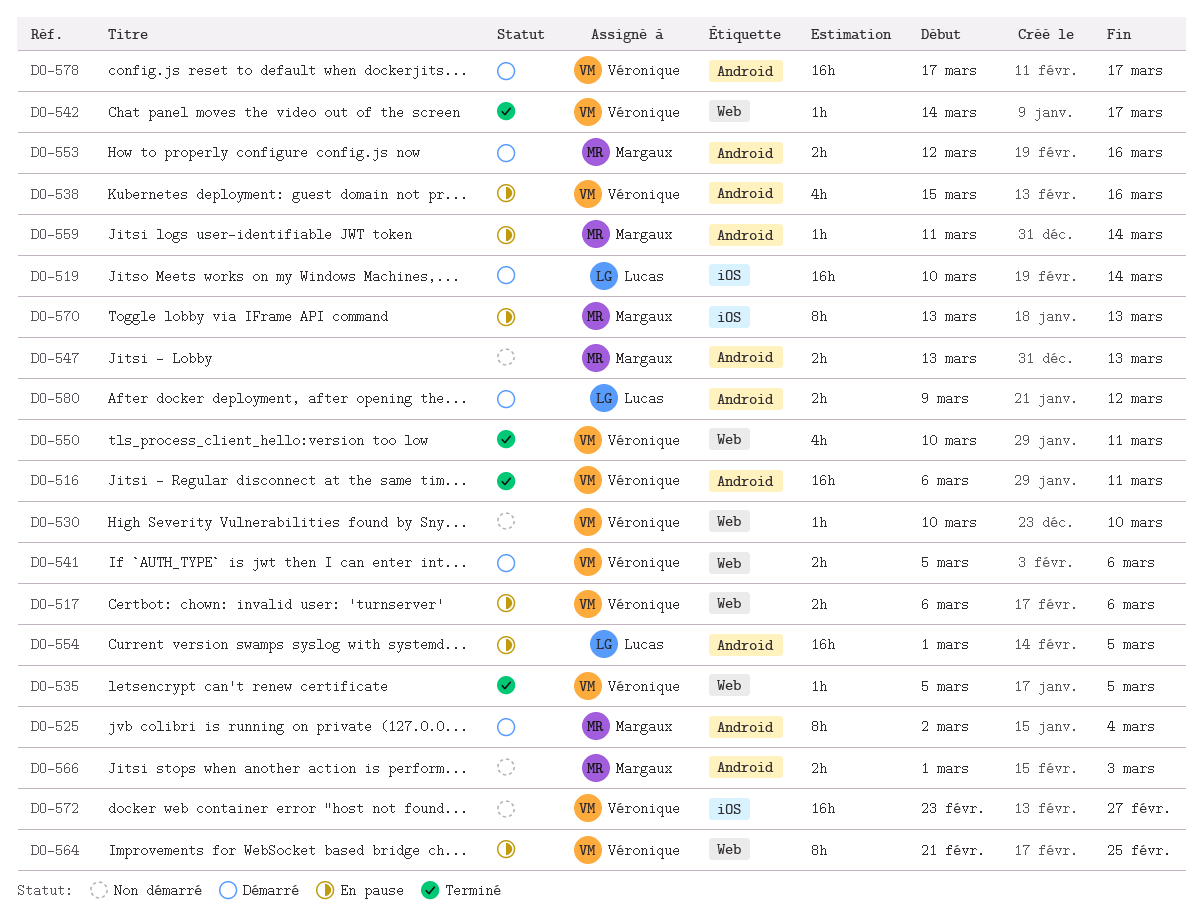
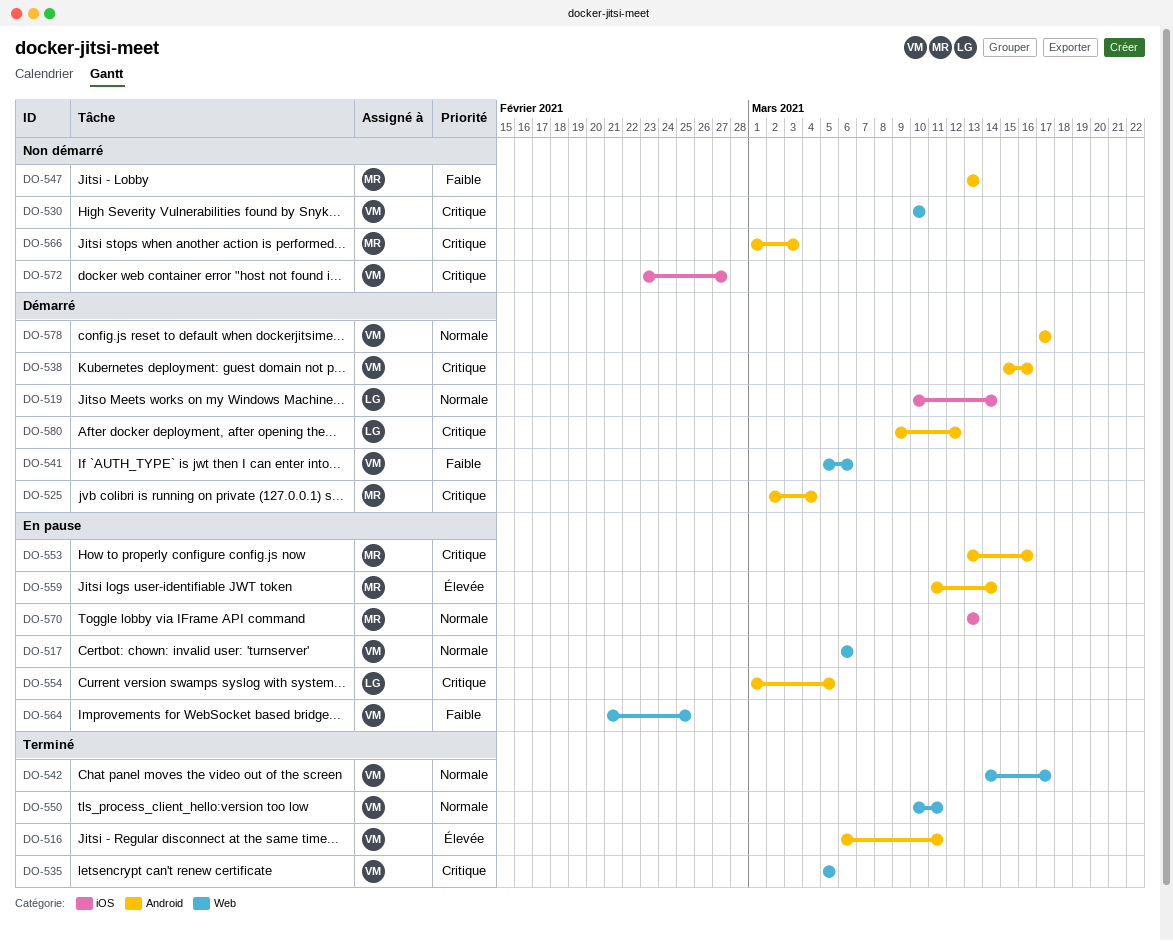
DO-538, status: En pause -> Démarré
DO-553, status: Démarré -> En pause
DO-553, start: Mar 12 -> Mar 13

